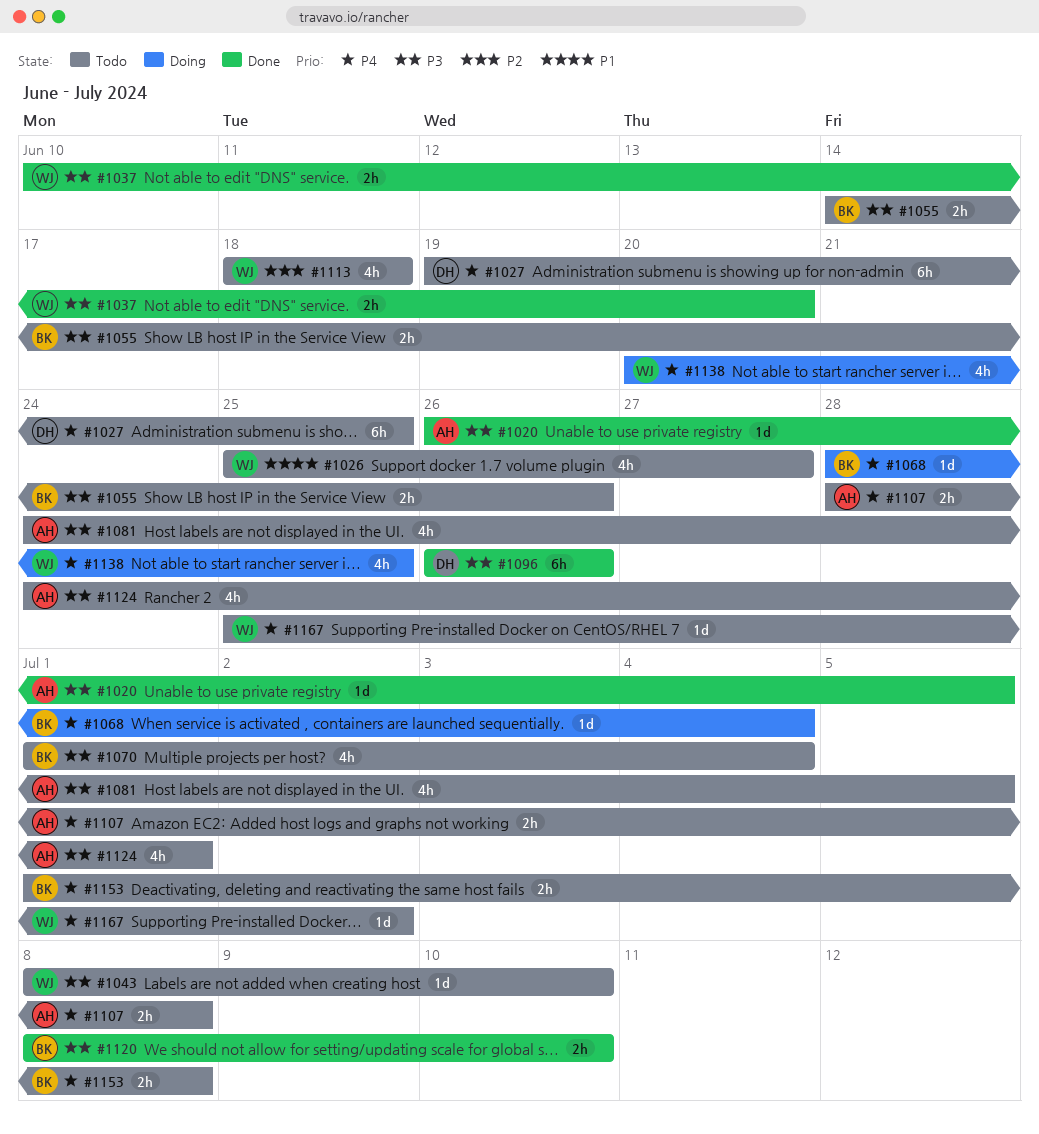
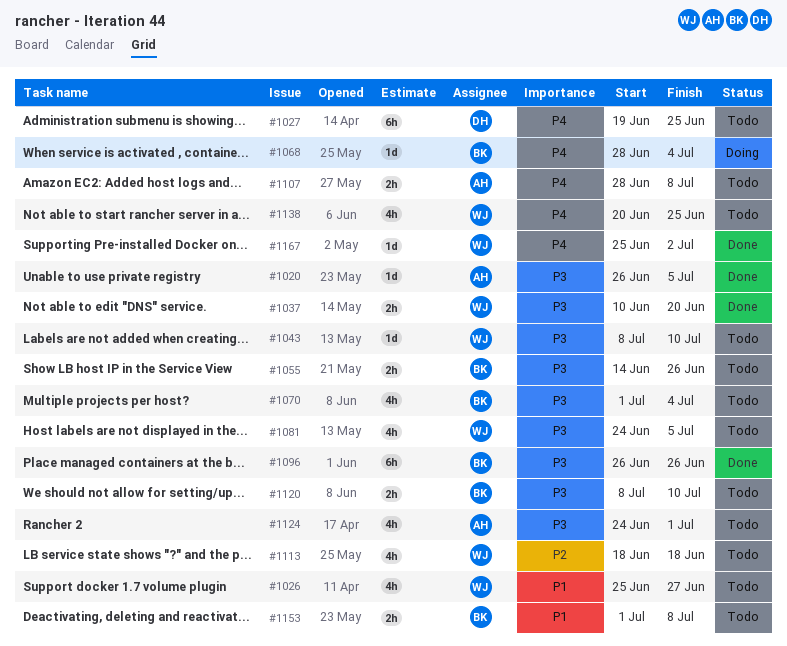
#1081, owner: AH -> WJ
#1096, owner: DH -> BK
#1120, status: Done -> Todo
#1138, status: Doing -> Todo
#1153, priority: P4 -> P1
#1167, status: Todo -> Done

